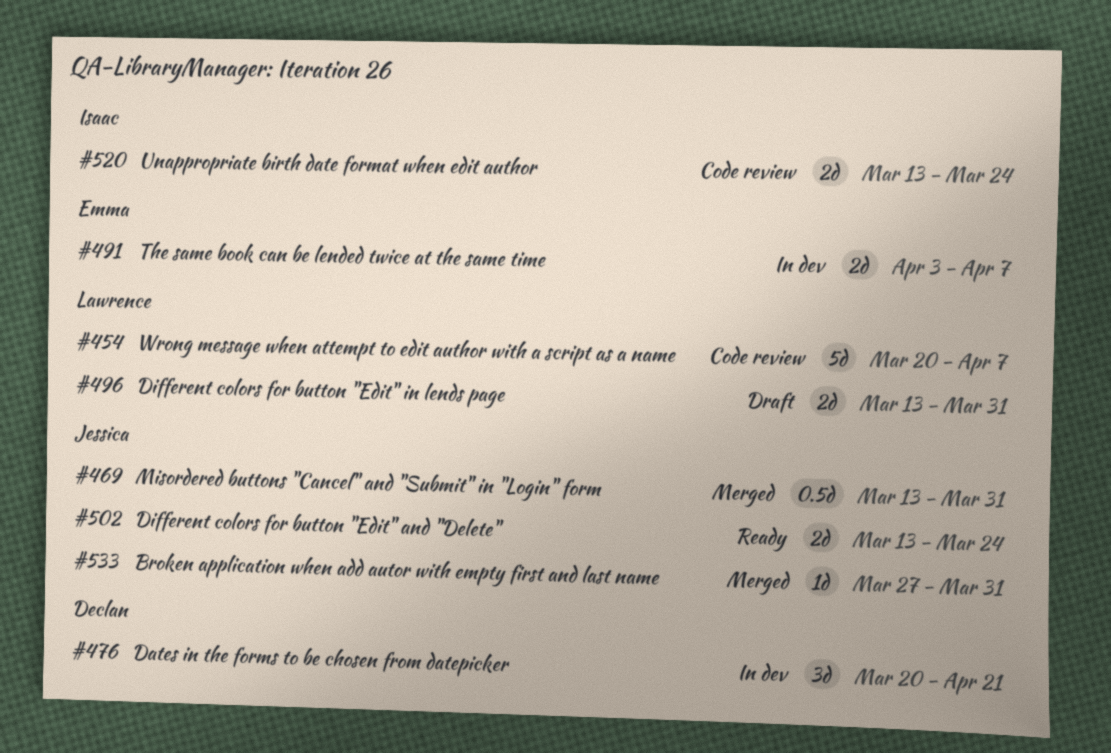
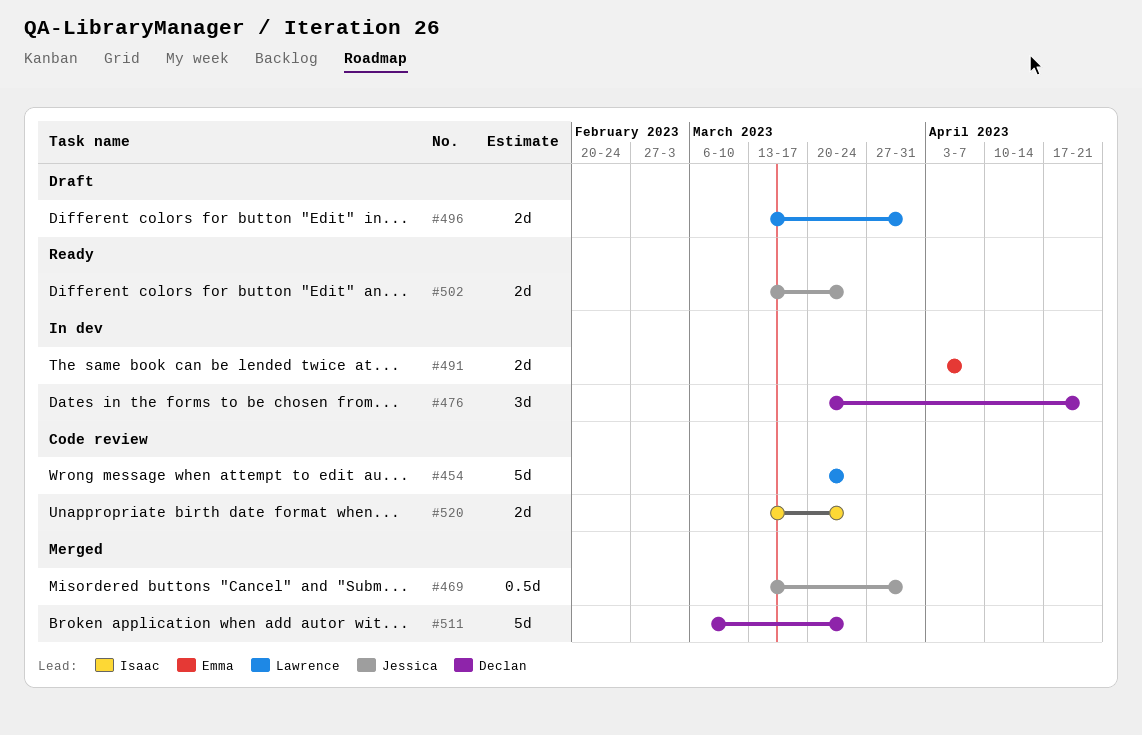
#454, due: Apr 7 -> Mar 24
#511: none -> present
#533: present -> none

